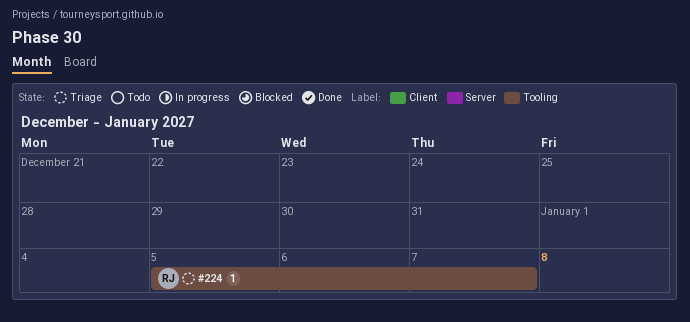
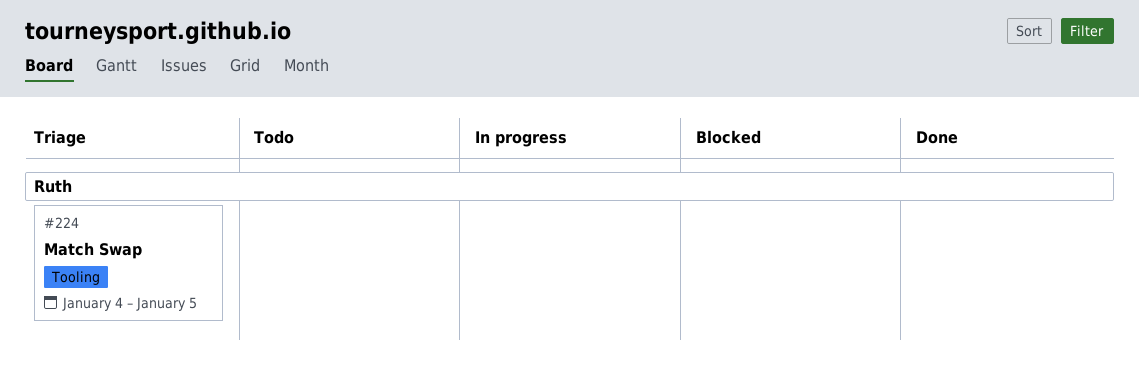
#224, start: Jan 5 -> Jan 4
#224, due: Jan 7 -> Jan 5

